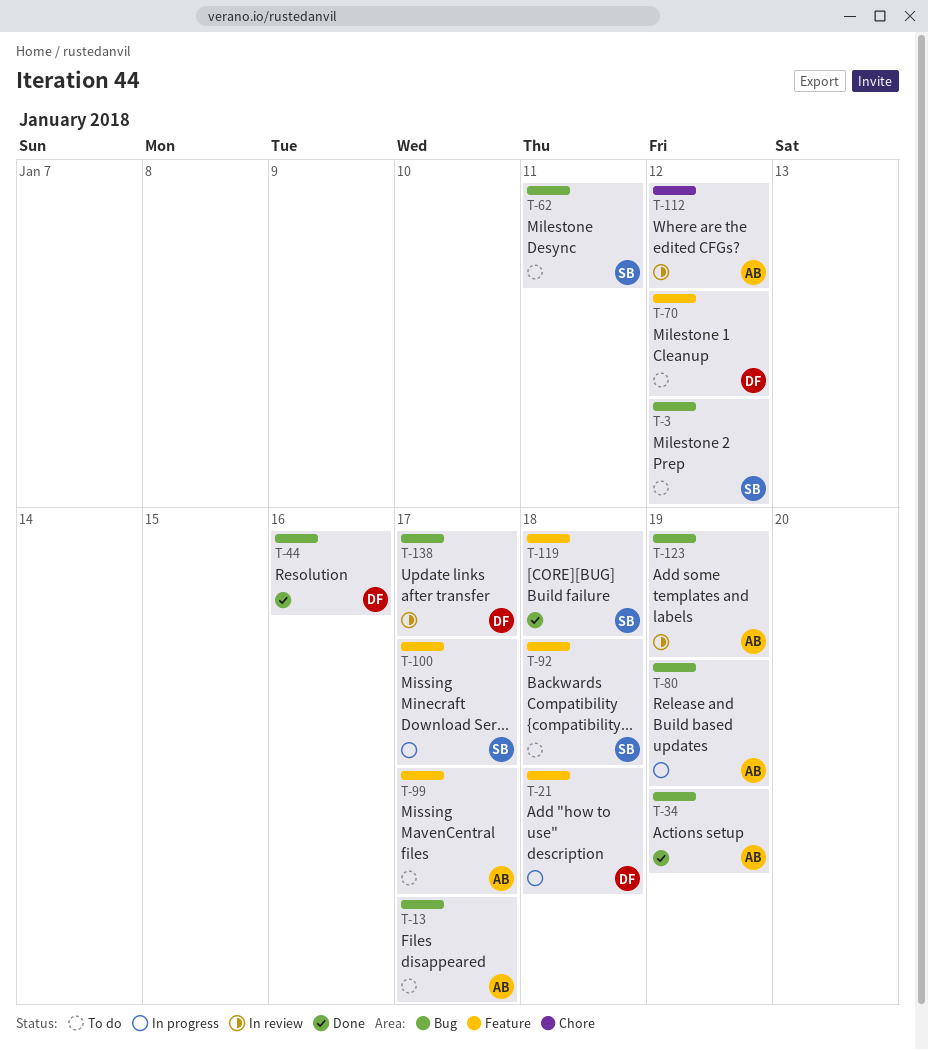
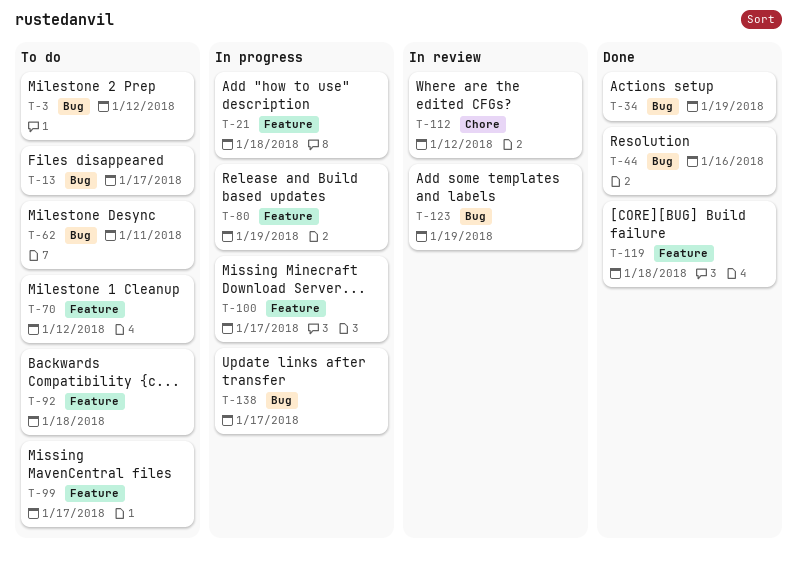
T-80, label: Bug -> Feature
T-138, status: In review -> In progress

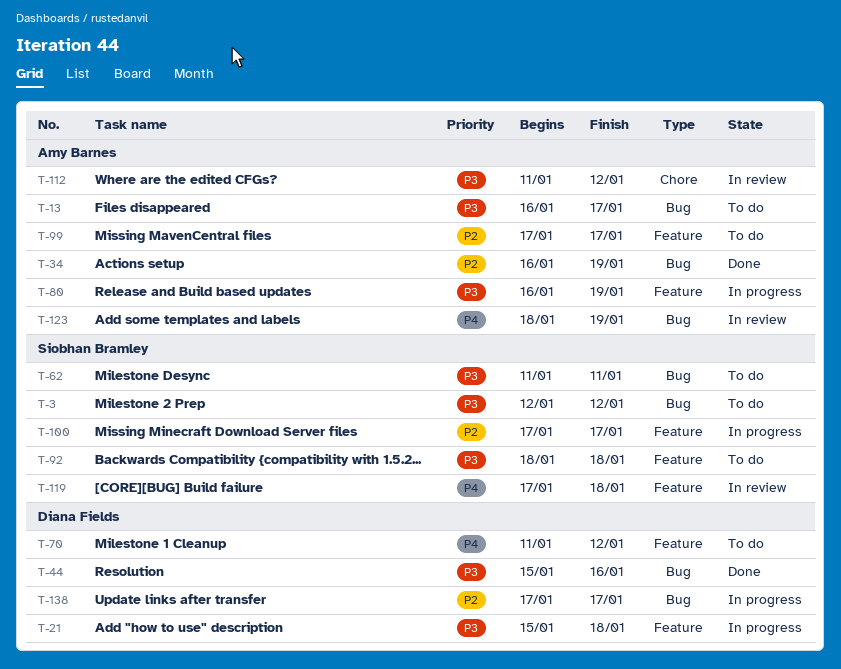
T-119, status: Done -> In review

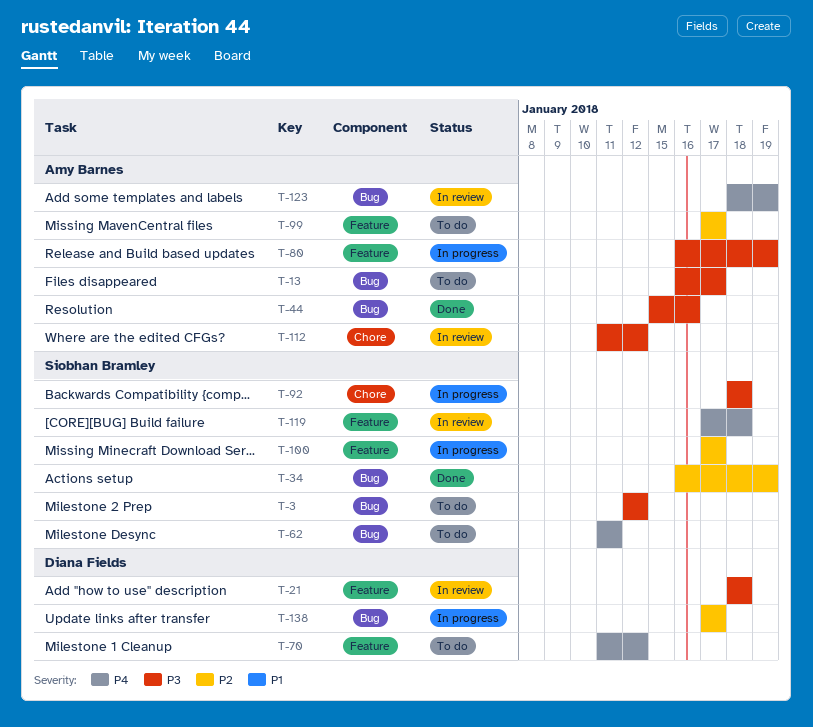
T-21, status: In progress -> In review
T-21, start: Jan 15 -> Jan 18
T-34, owner: Amy Barnes -> Siobhan Bramley
T-44, owner: Diana Fields -> Amy Barnes
T-62, priority: P3 -> P4
T-92, status: To do -> In progress
T-92, label: Feature -> Chore

